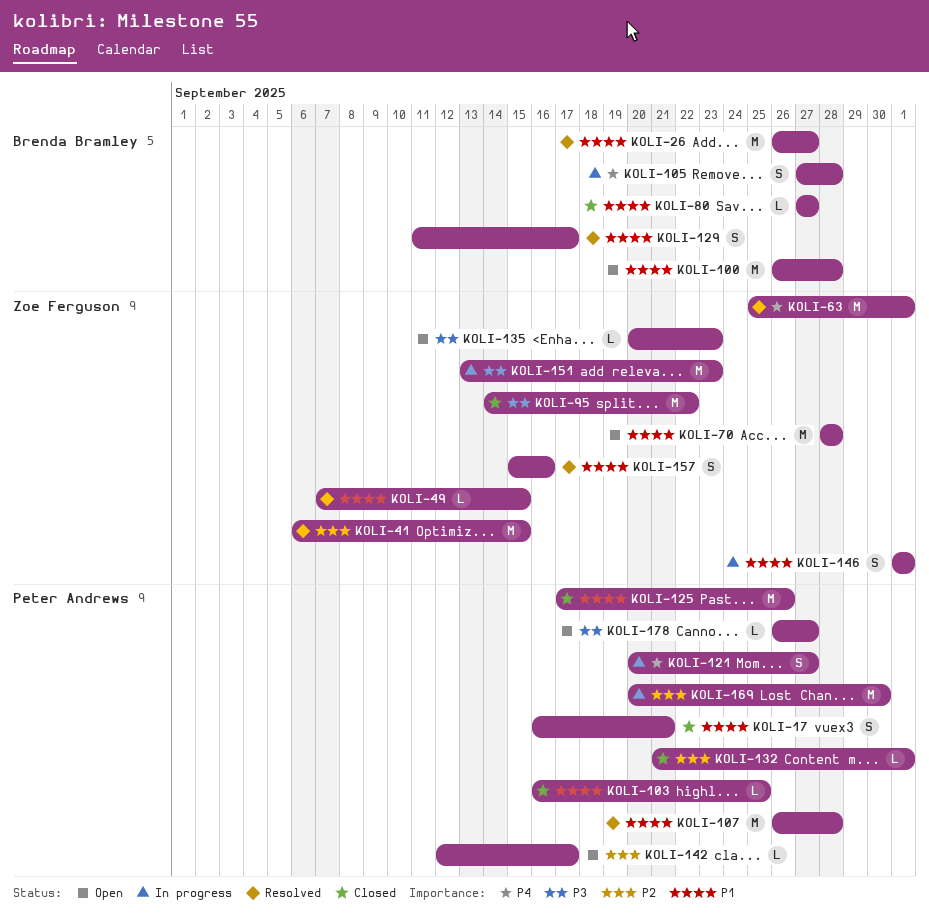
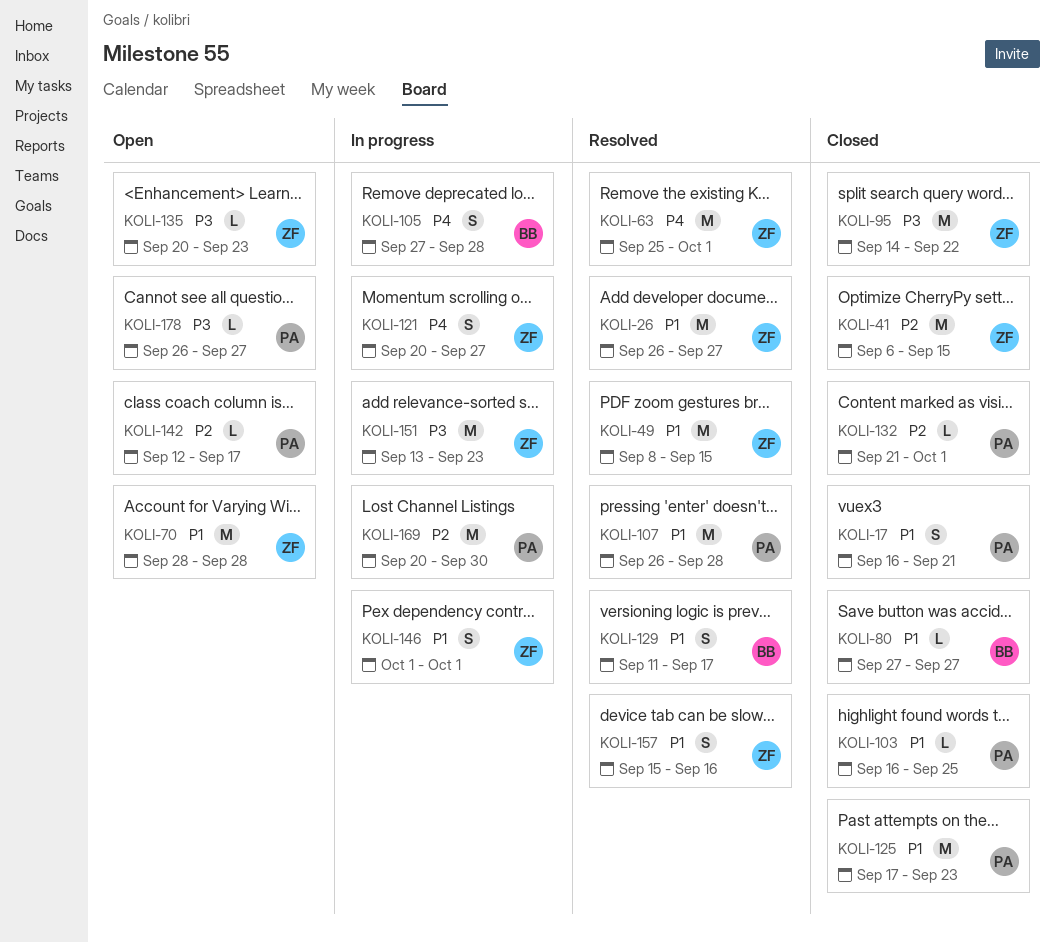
KOLI-26, owner: Brenda Bramley -> Zoe Ferguson
KOLI-41, status: Resolved -> Closed
KOLI-49, estimate: L -> M
KOLI-49, start: Sep 7 -> Sep 8
KOLI-100: present -> none
KOLI-121, owner: Peter Andrews -> Zoe Ferguson
KOLI-125, due: Sep 26 -> Sep 23

